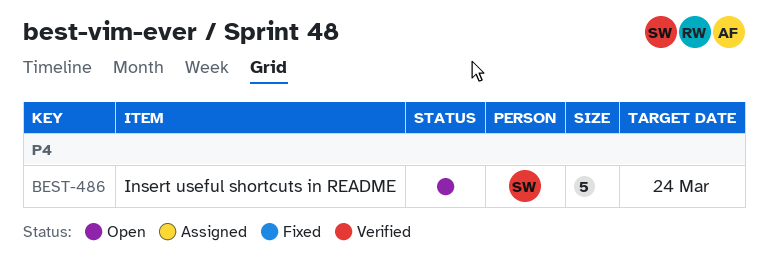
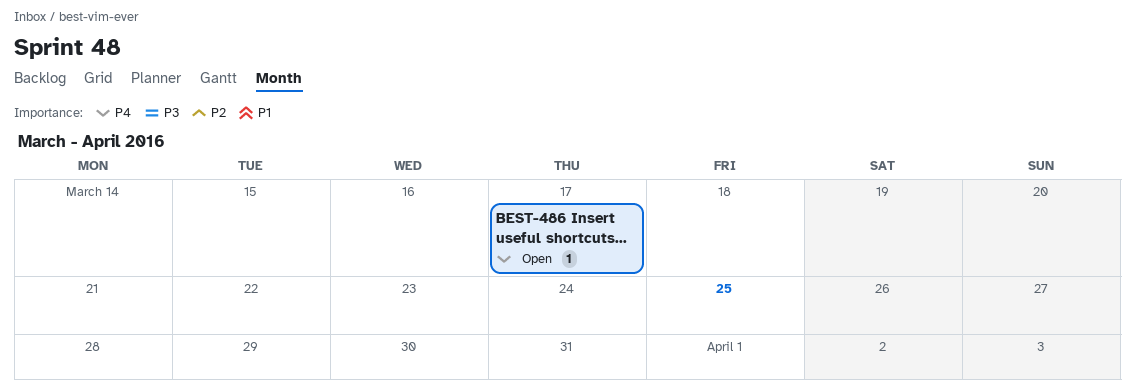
BEST-486, estimate: 5 -> 1
BEST-486, due: Mar 24 -> Mar 17

